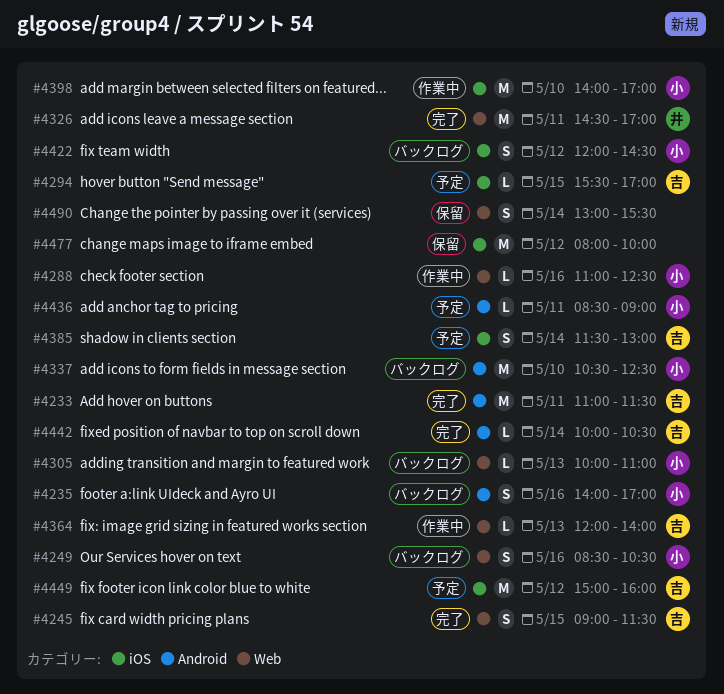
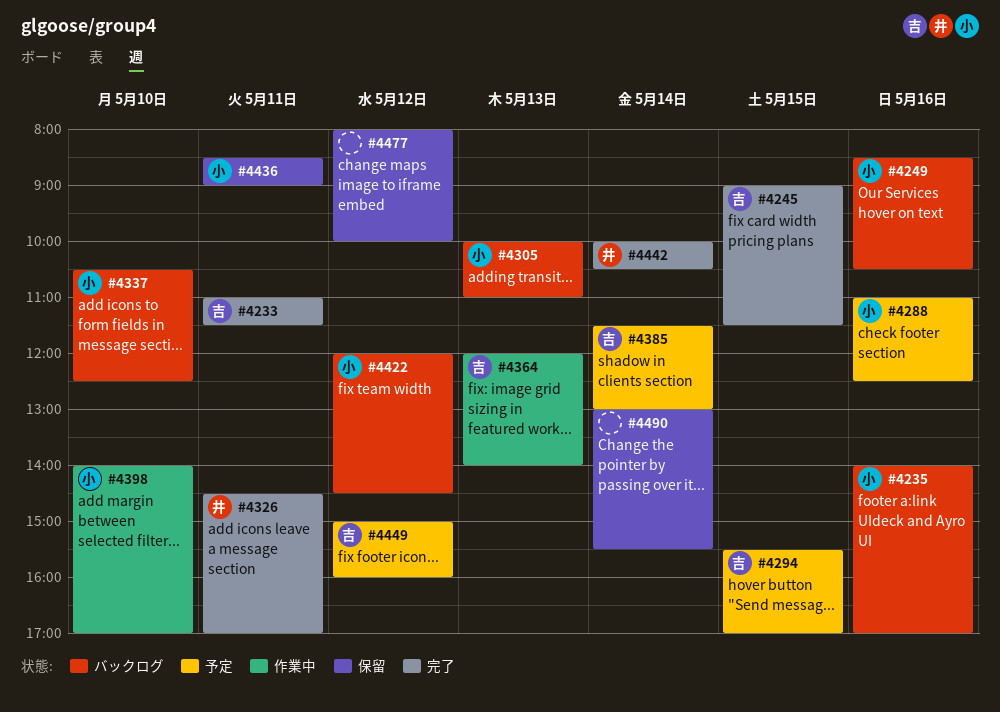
#4288, status: 作業中 -> 予定
#4436, status: 予定 -> 保留
#4442, owner: 吉 -> 井

